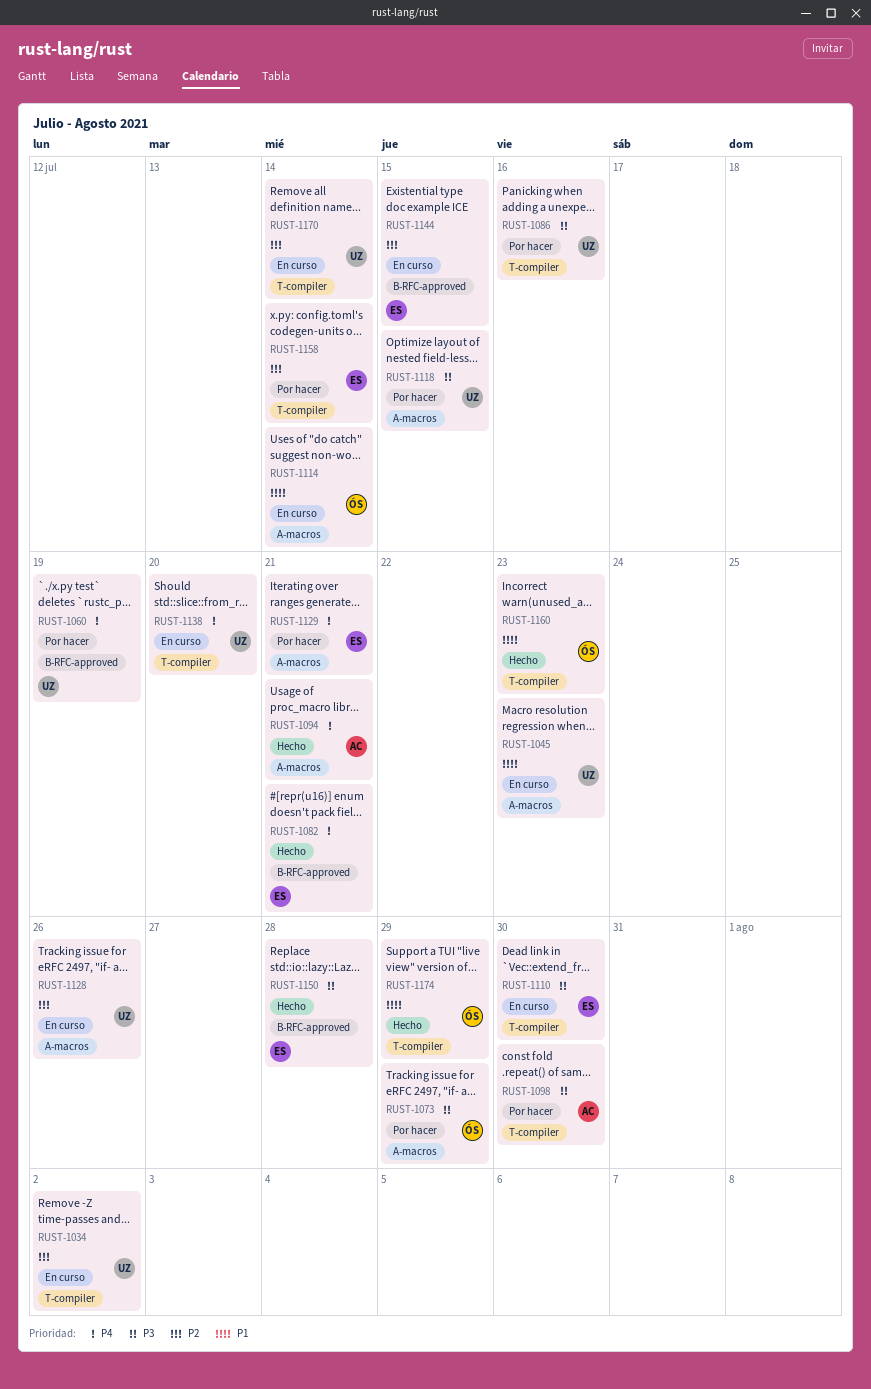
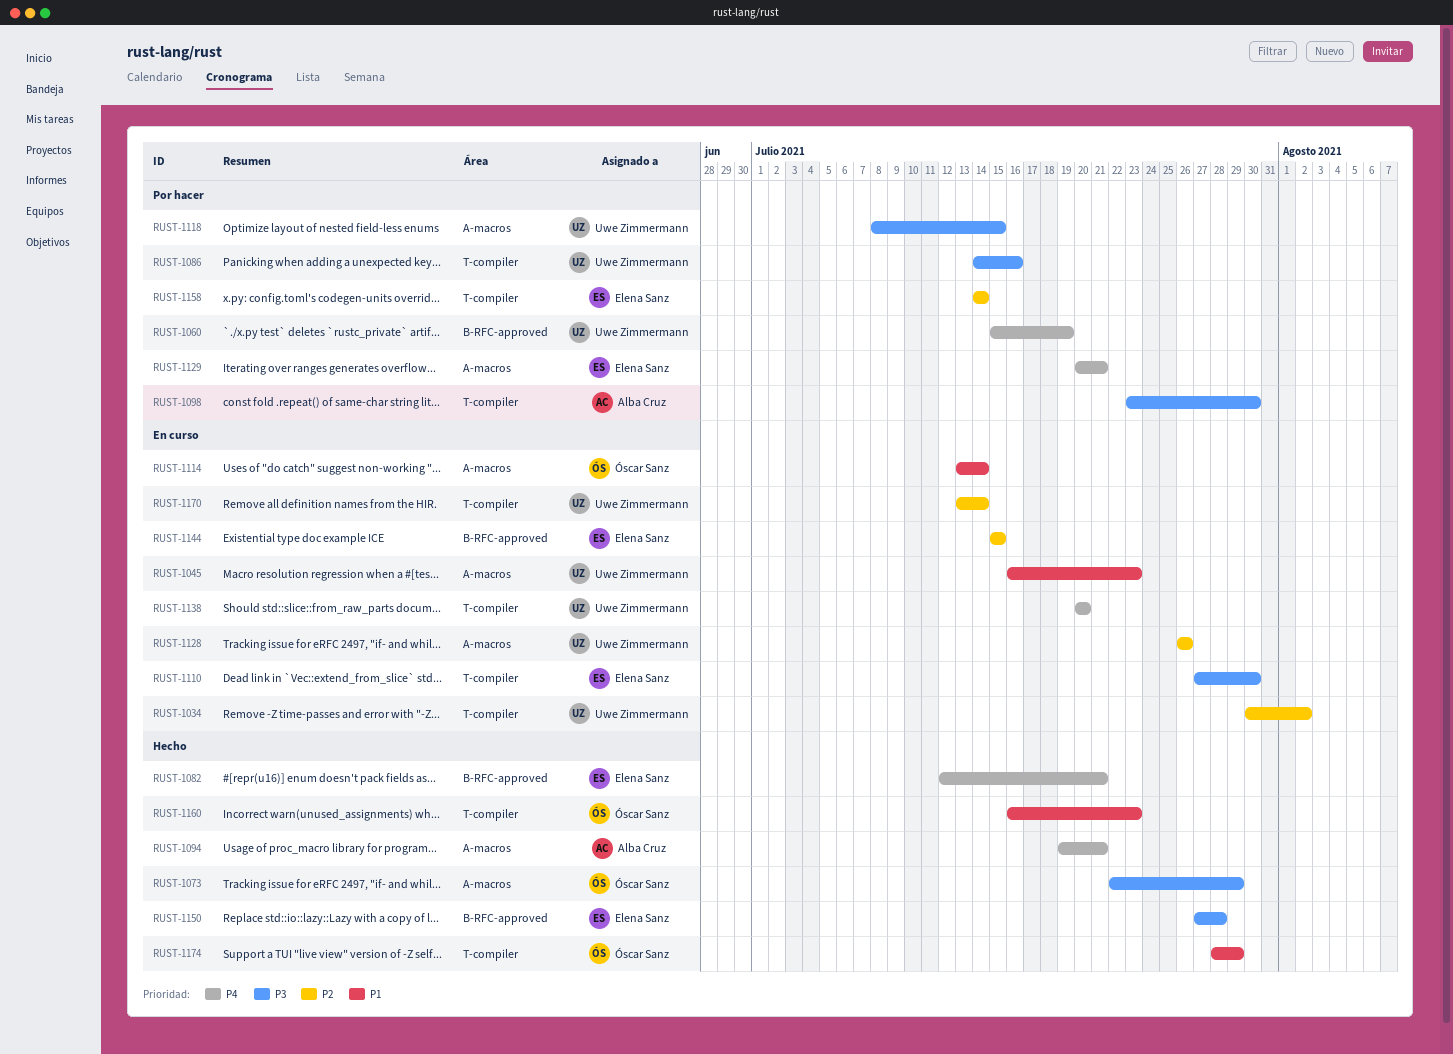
RUST-1073, status: Por hacer -> Hecho

